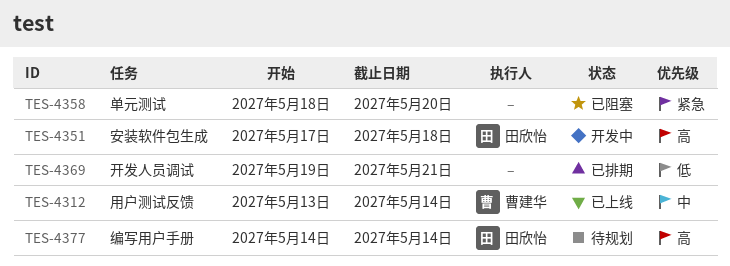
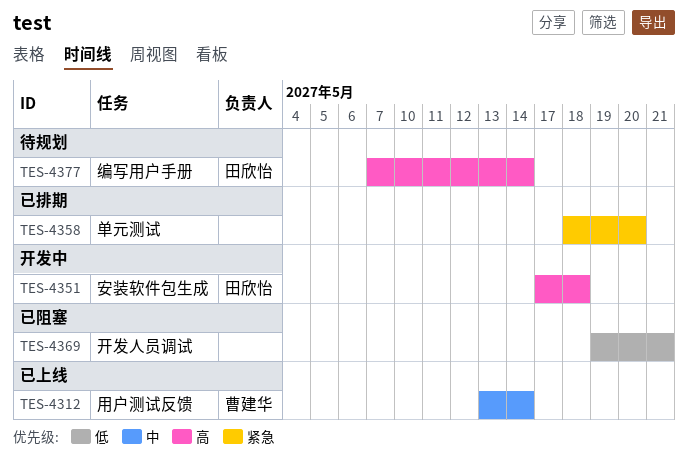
TES-4358, status: 已阻塞 -> 已排期
TES-4369, status: 已排期 -> 已阻塞
TES-4377, start: May 14 -> May 7

